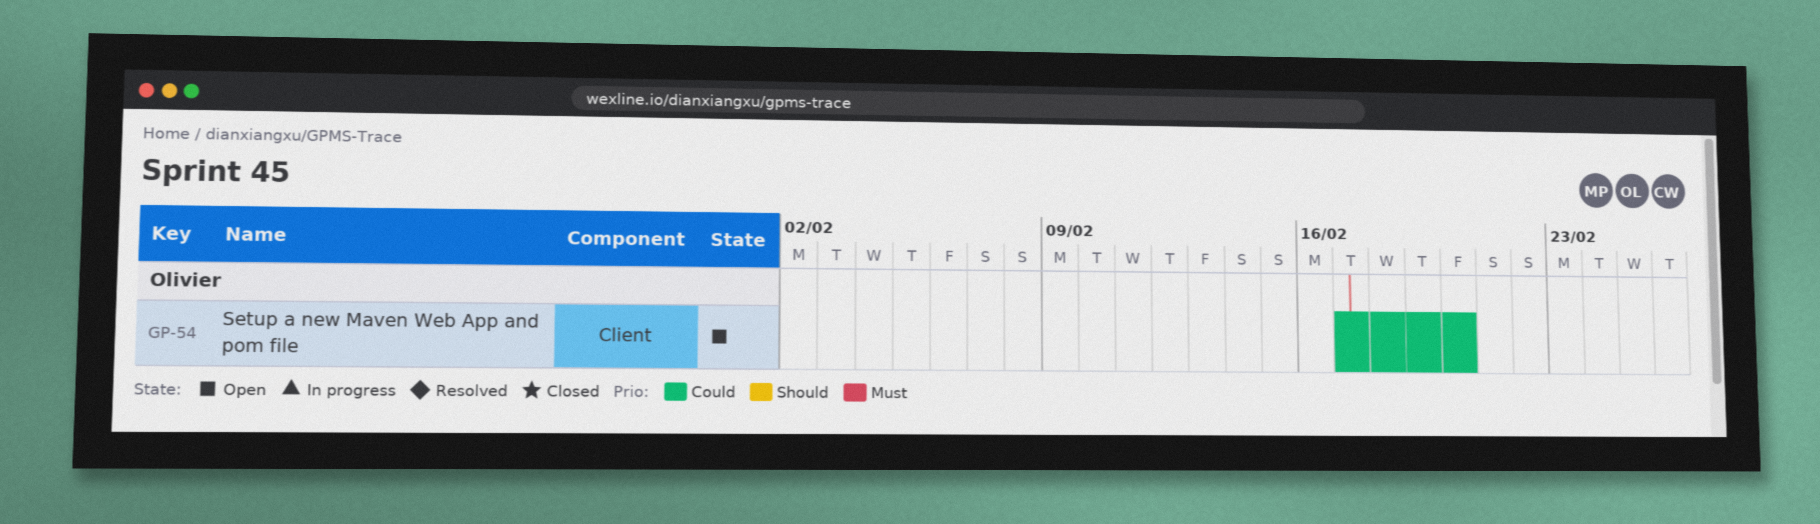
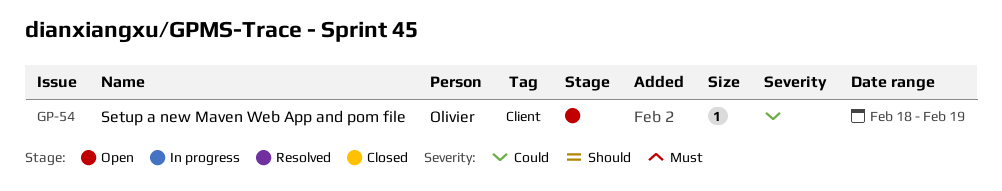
GP-54, start: Feb 17 -> Feb 18
GP-54, due: Feb 20 -> Feb 19

